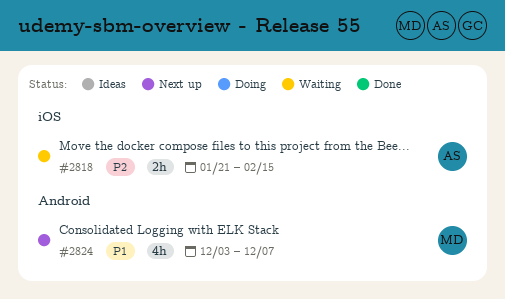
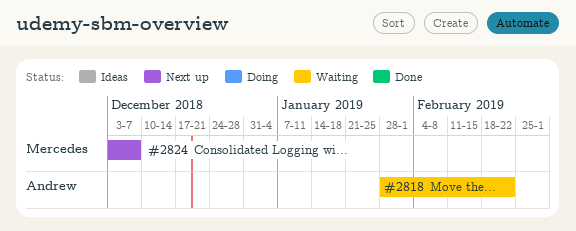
#2818, start: Jan 21 -> Jan 28
#2818, due: Feb 15 -> Feb 22

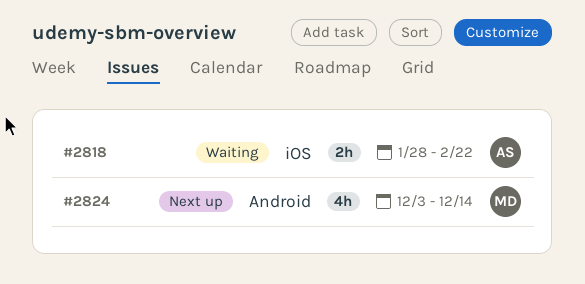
#2824, due: Dec 7 -> Dec 14

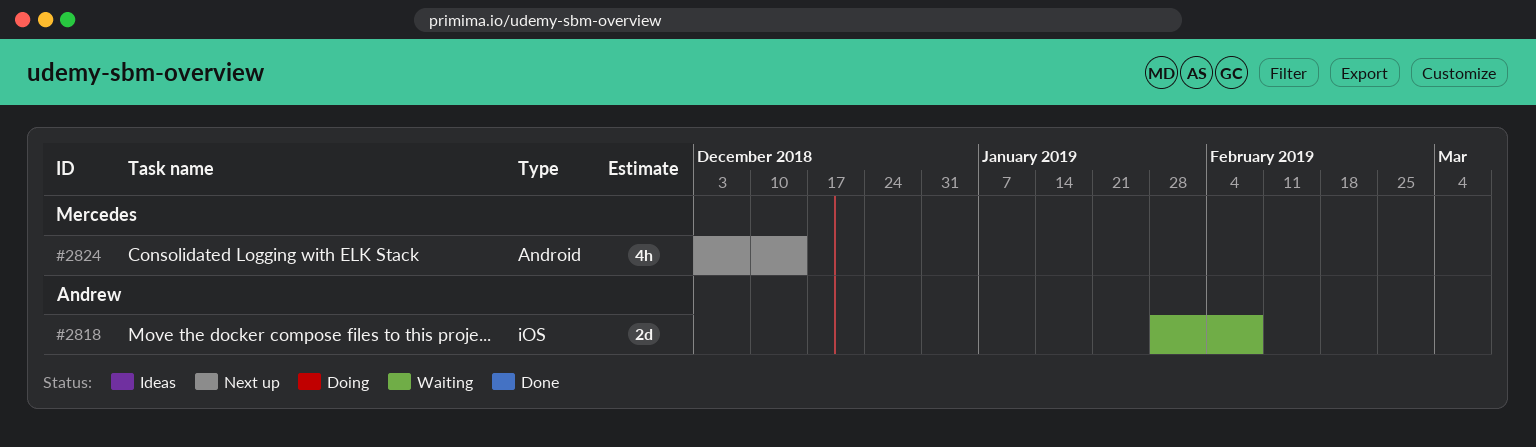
#2818, estimate: 2h -> 2d
#2818, due: Feb 22 -> Feb 8

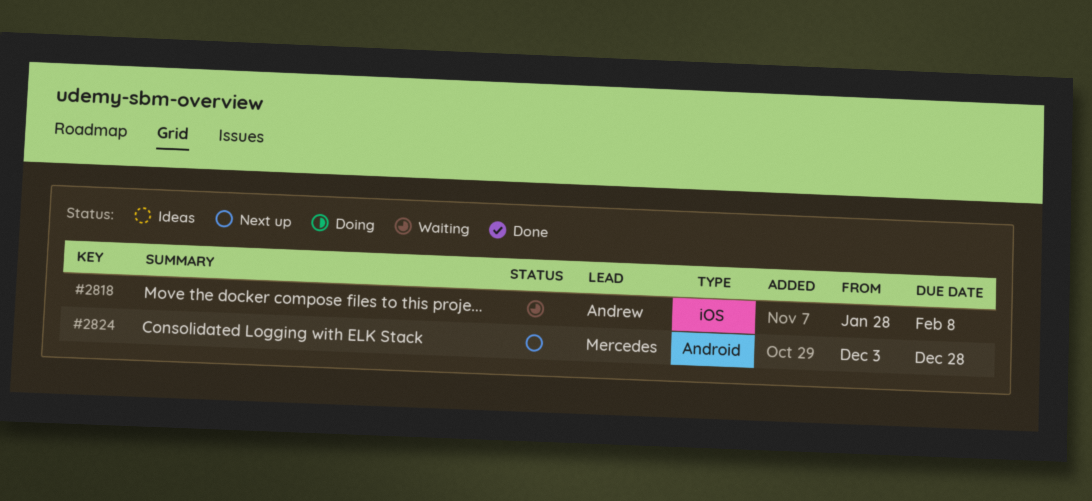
#2824, due: Dec 14 -> Dec 28

